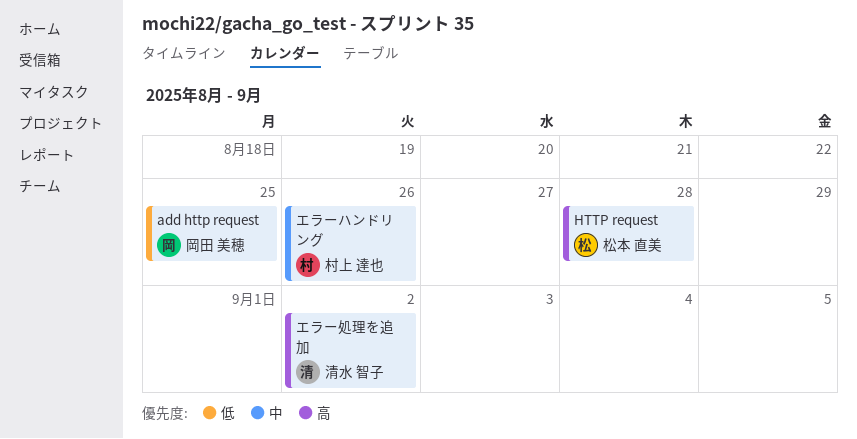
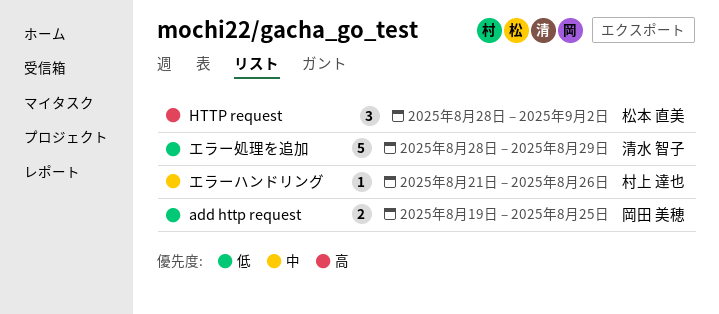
HTTP request, due: Aug 28 -> Sep 2
エラー処理を追加, priority: 高 -> 低
エラー処理を追加, due: Sep 2 -> Aug 29

